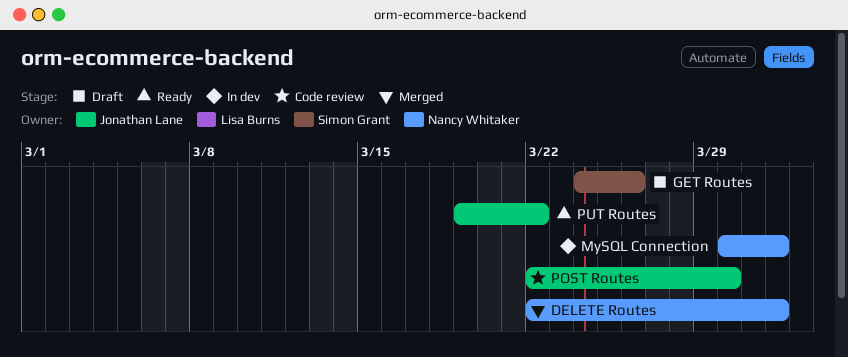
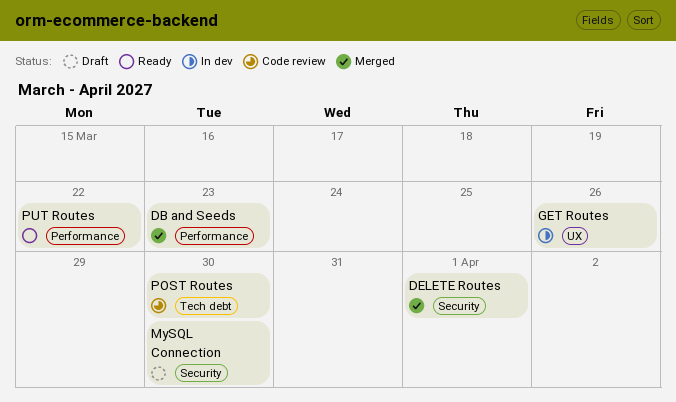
DB and Seeds: none -> present
GET Routes, status: Draft -> In dev
MySQL Connection, status: In dev -> Draft
MySQL Connection, due: Apr 1 -> Mar 30

